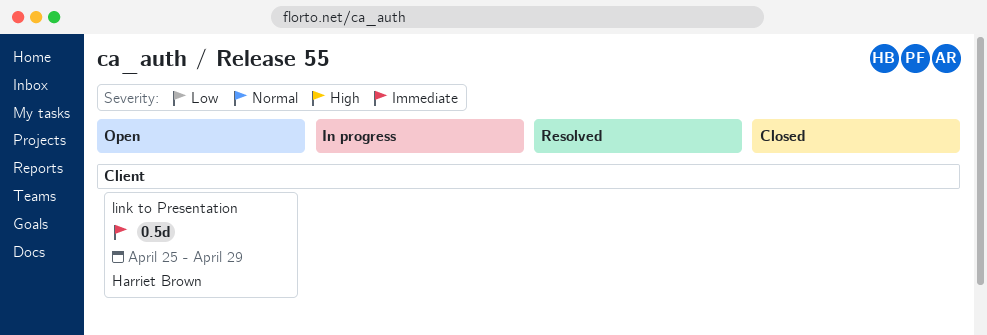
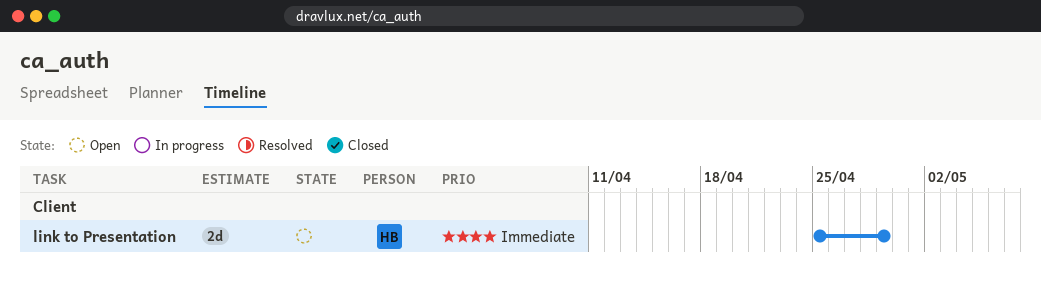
link to Presentation, estimate: 0.5d -> 2d

